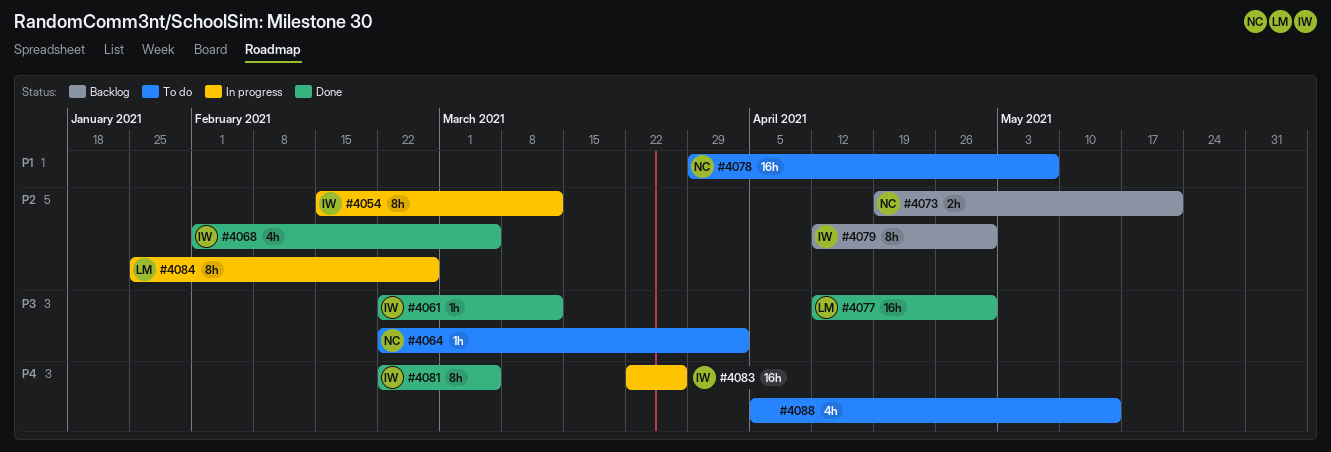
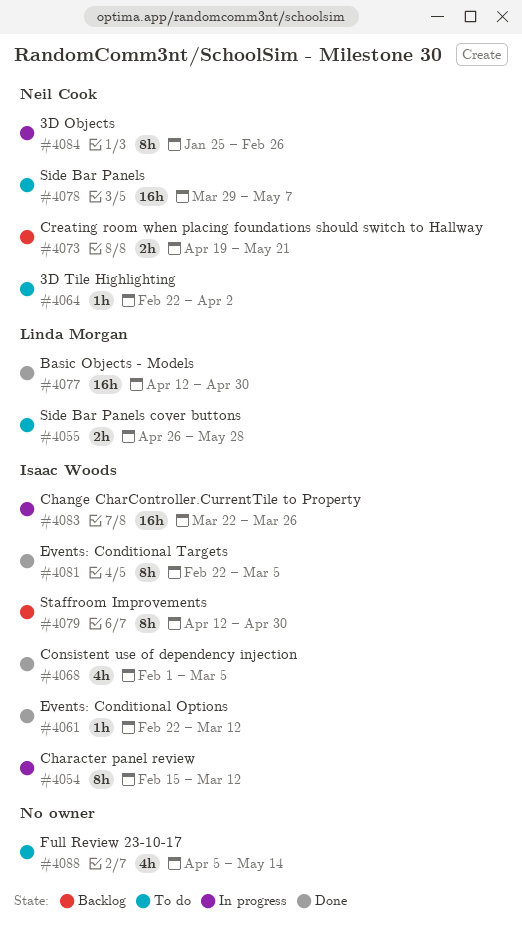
#4055: none -> present
#4084, owner: Linda Morgan -> Neil Cook

